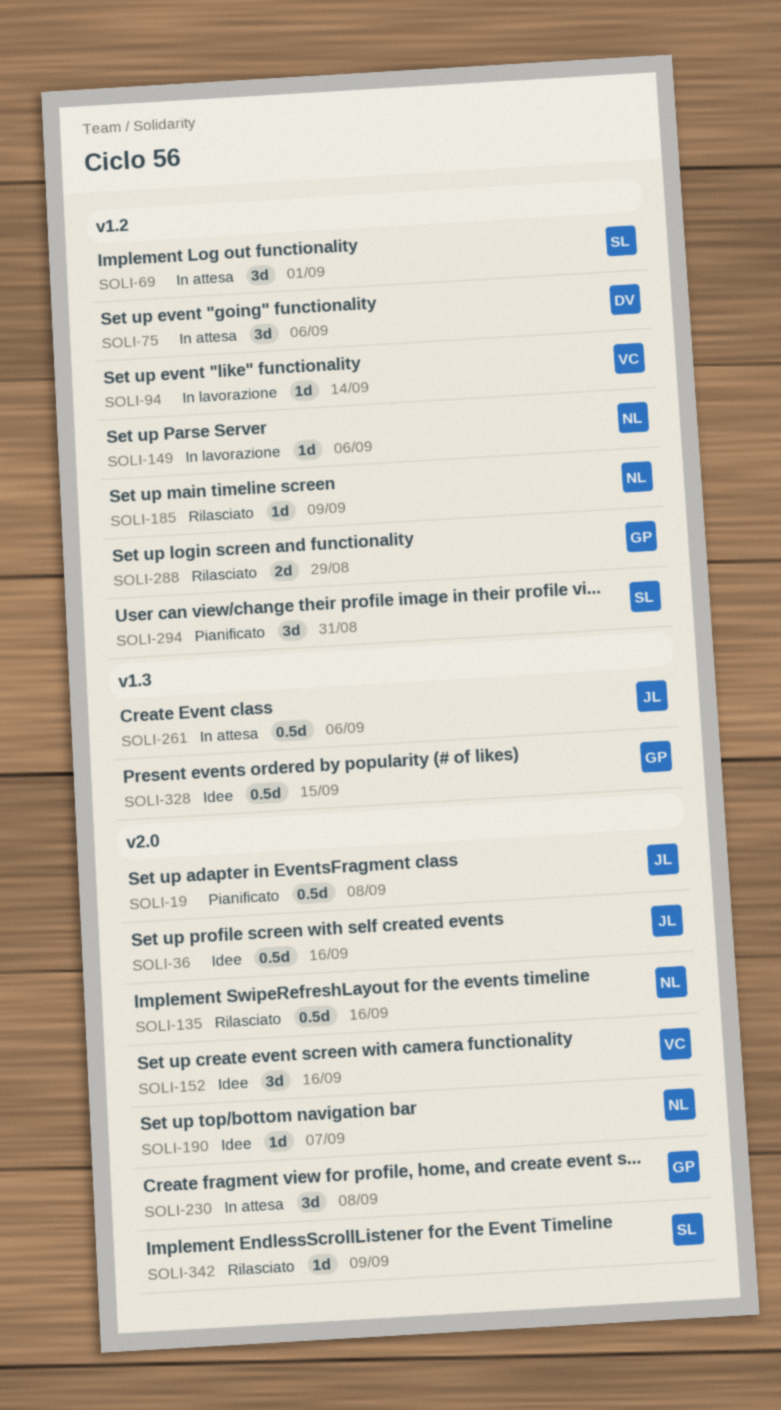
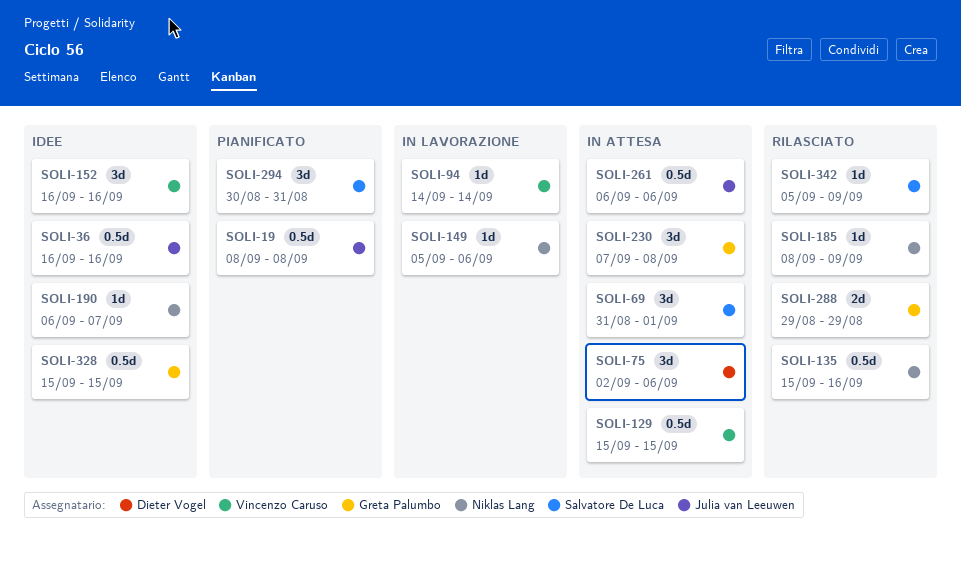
SOLI-129: none -> present

